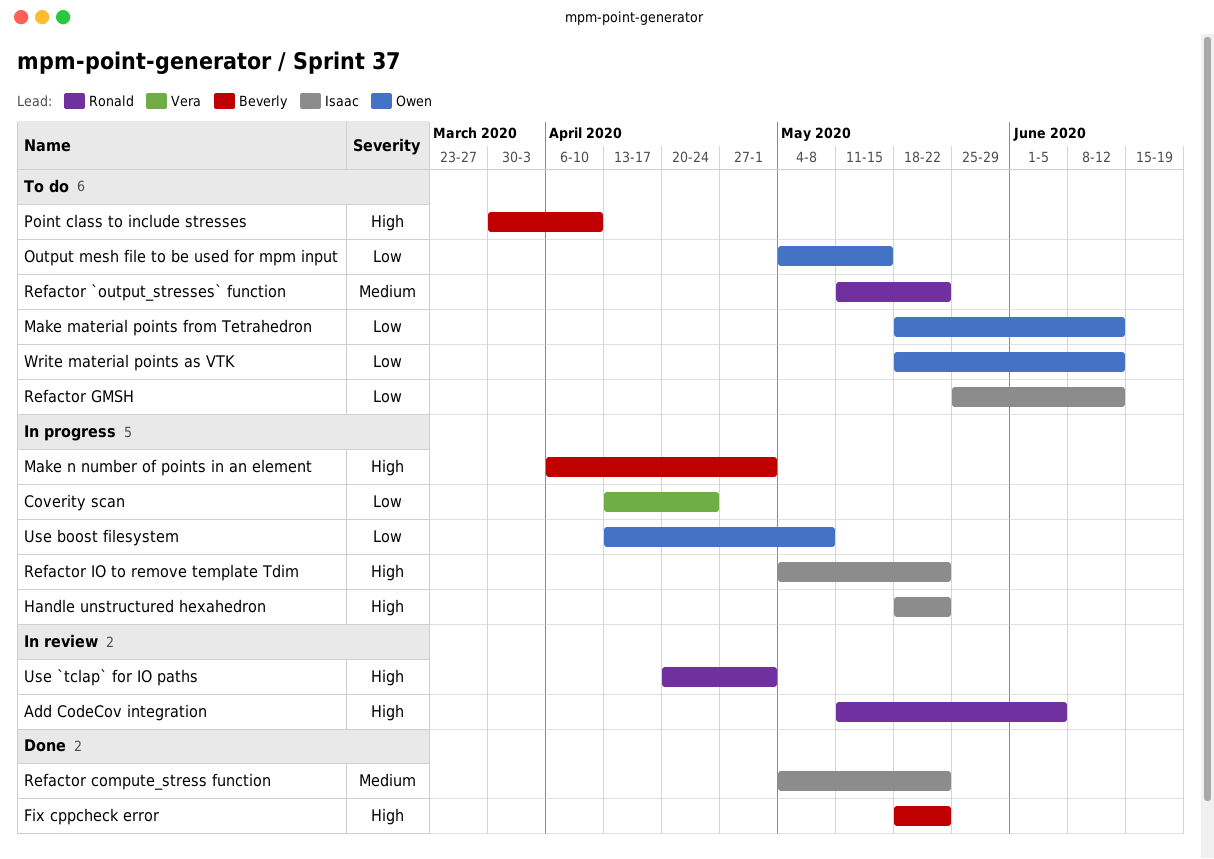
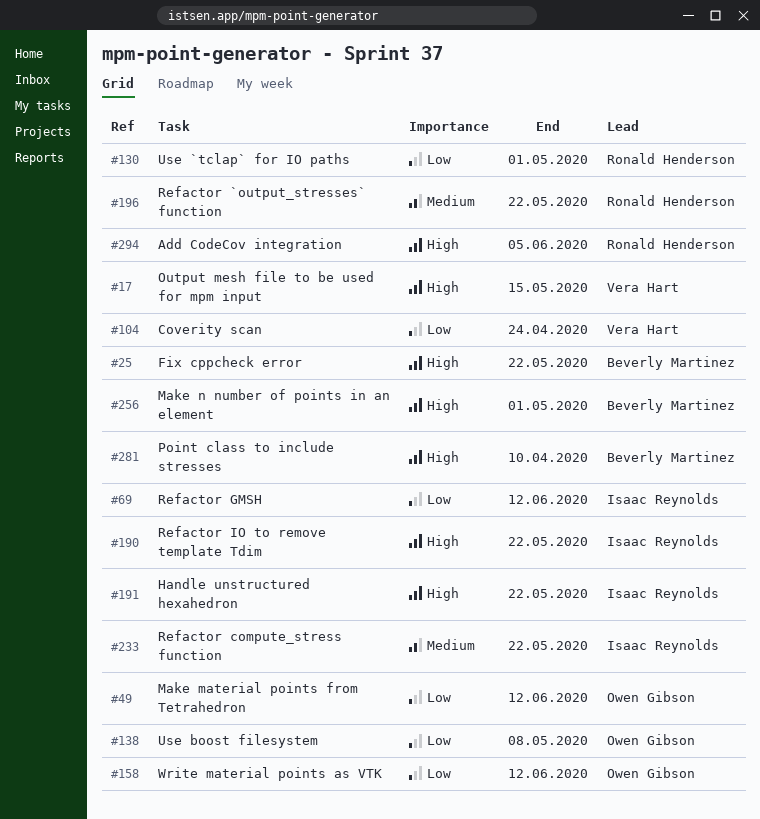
Output mesh file to be used for mpm input, owner: Owen Gibson -> Vera Hart
Output mesh file to be used for mpm input, priority: Low -> High
Use `tclap` for IO paths, priority: High -> Low

